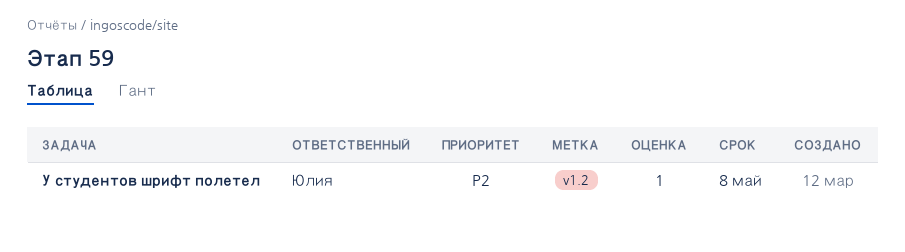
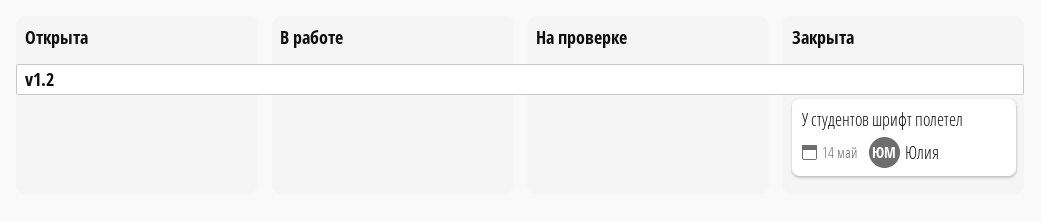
У студентов шрифт полетел, due: May 8 -> May 14

